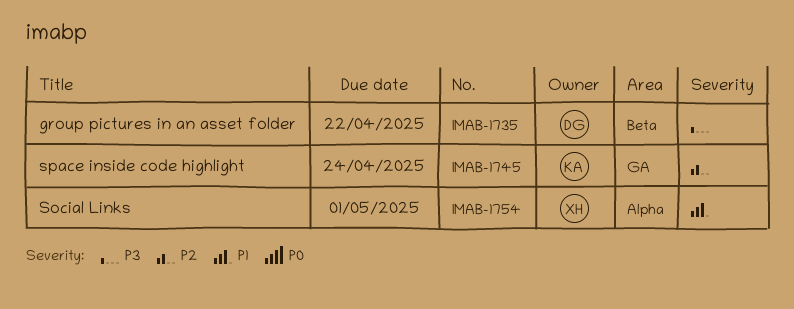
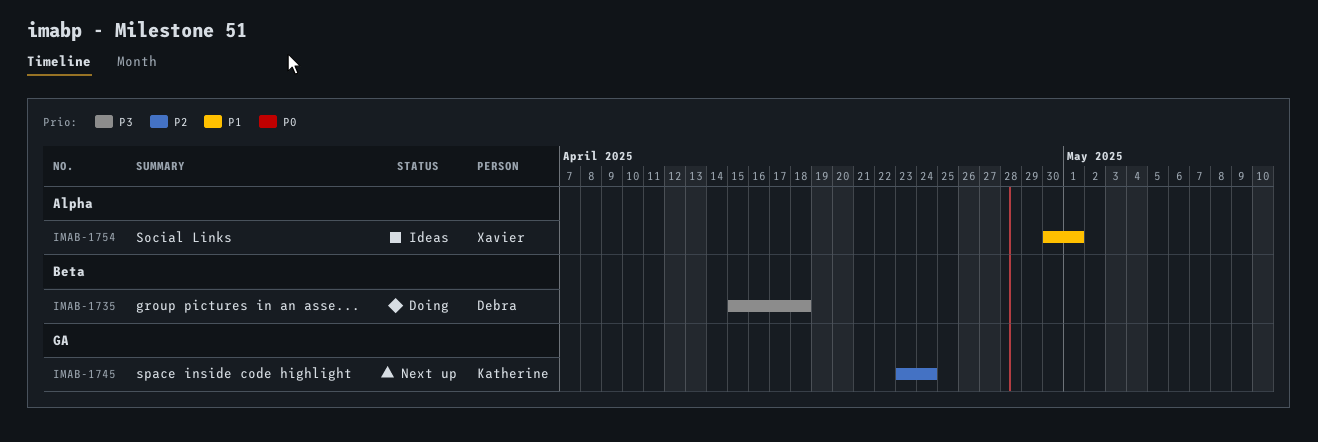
IMAB-1735, due: Apr 22 -> Apr 18

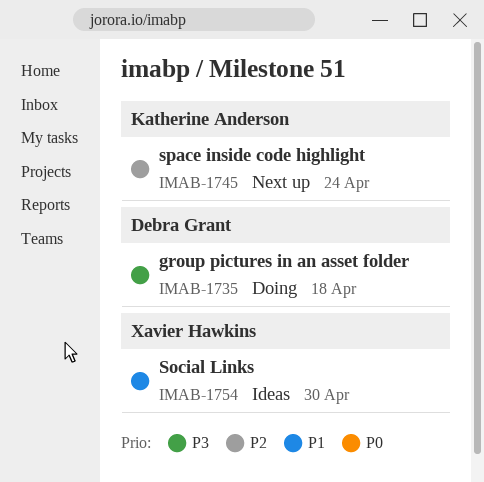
IMAB-1754, due: May 1 -> Apr 30

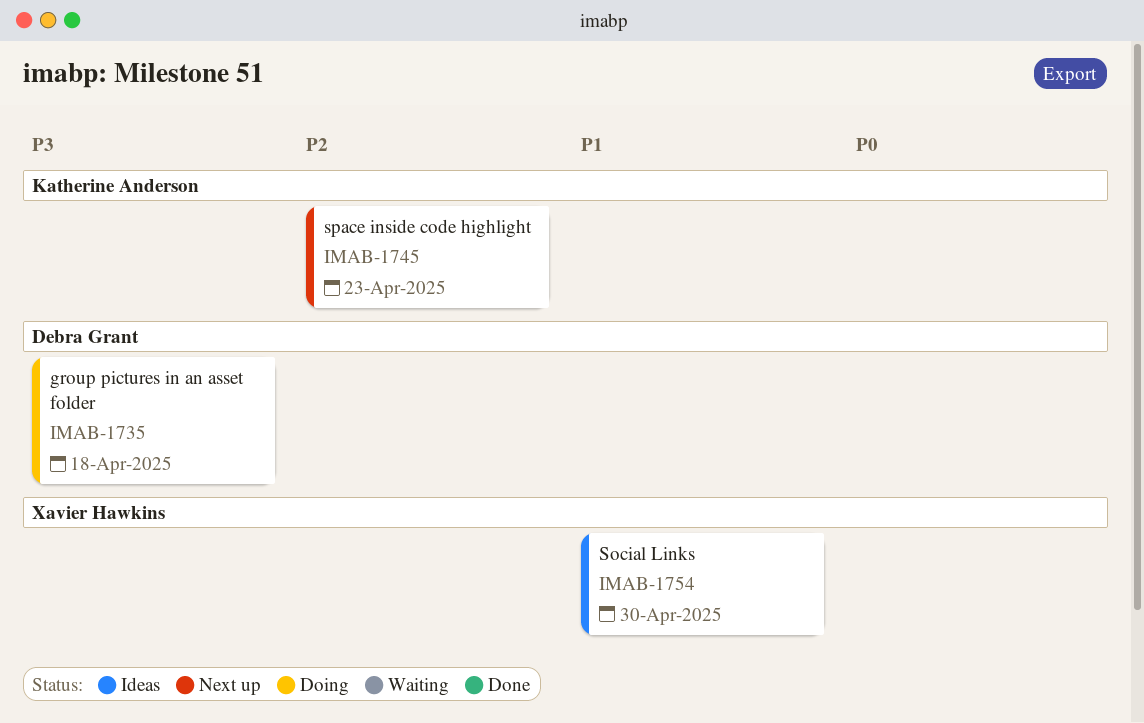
IMAB-1745, due: Apr 24 -> Apr 23

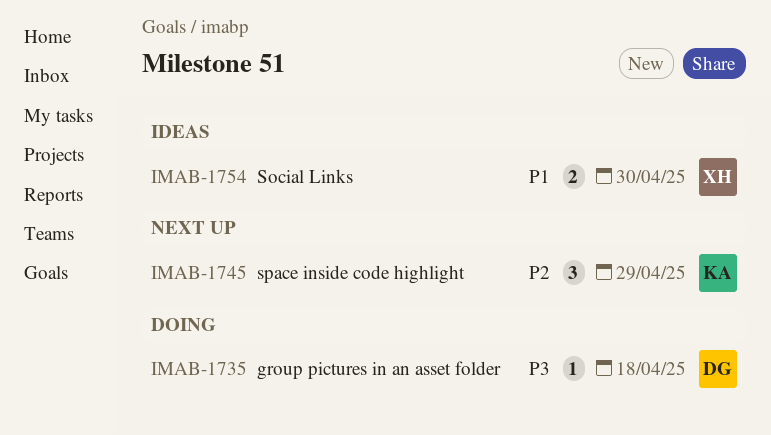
IMAB-1745, due: Apr 23 -> Apr 29

